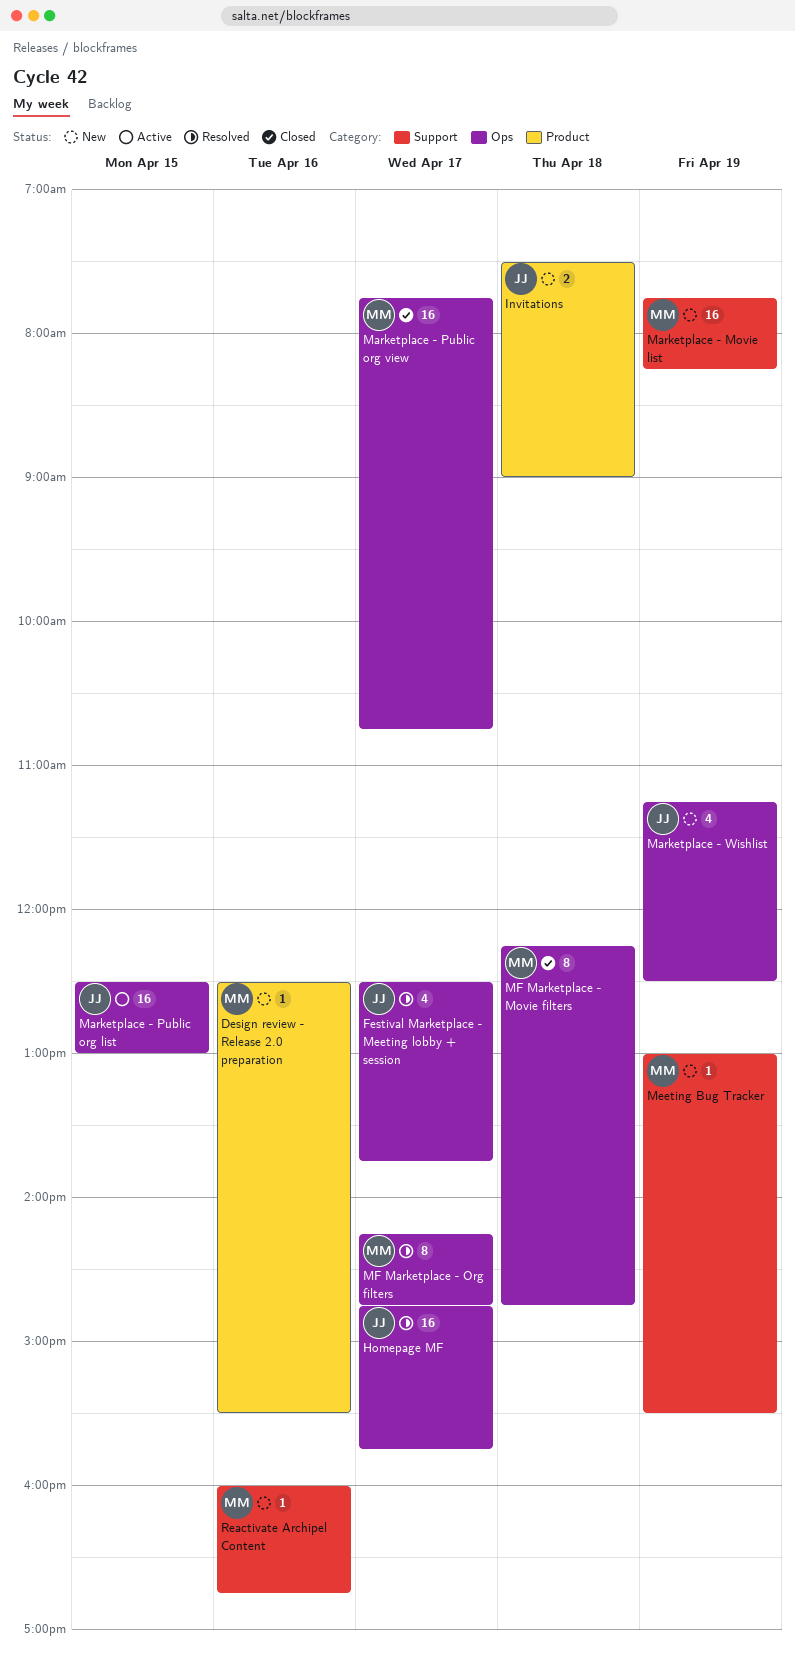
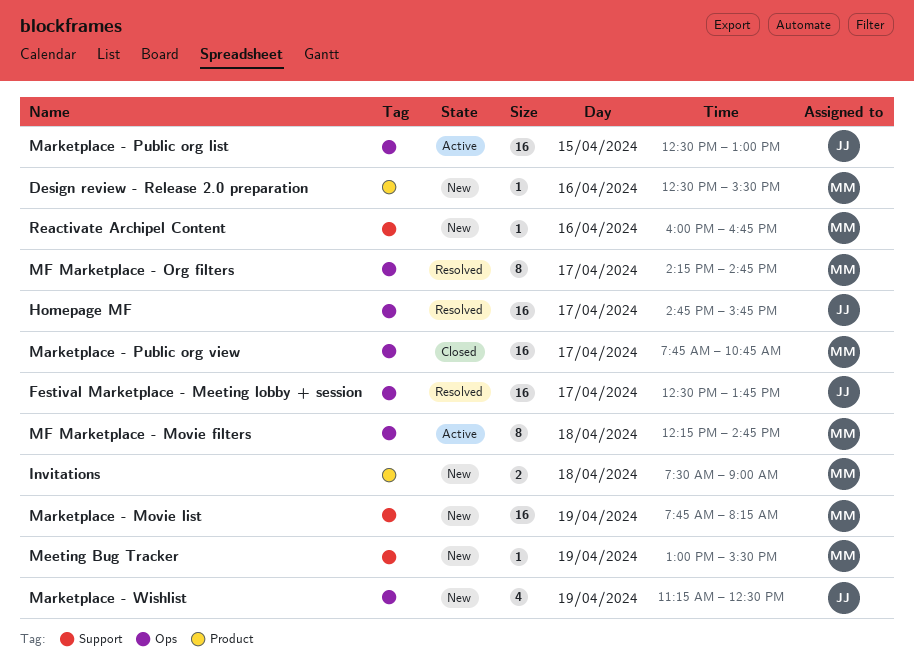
Festival Marketplace - Meeting lobby + session, estimate: 4 -> 16
Invitations, owner: JJ -> MM
MF Marketplace - Movie filters, status: Closed -> Active

